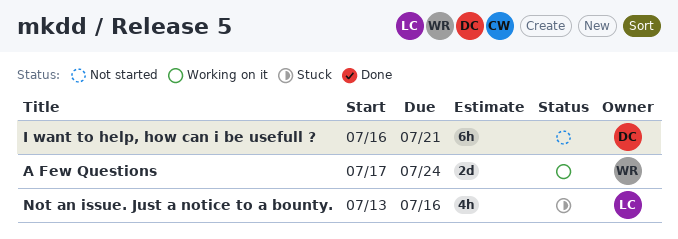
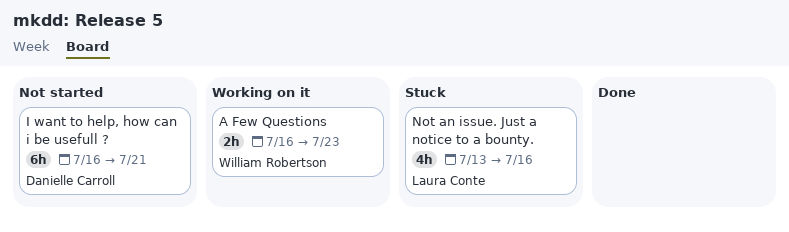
A Few Questions, estimate: 2d -> 2h
A Few Questions, start: Jul 17 -> Jul 16
A Few Questions, due: Jul 24 -> Jul 23

